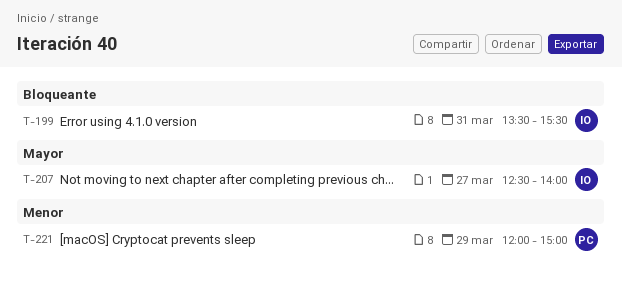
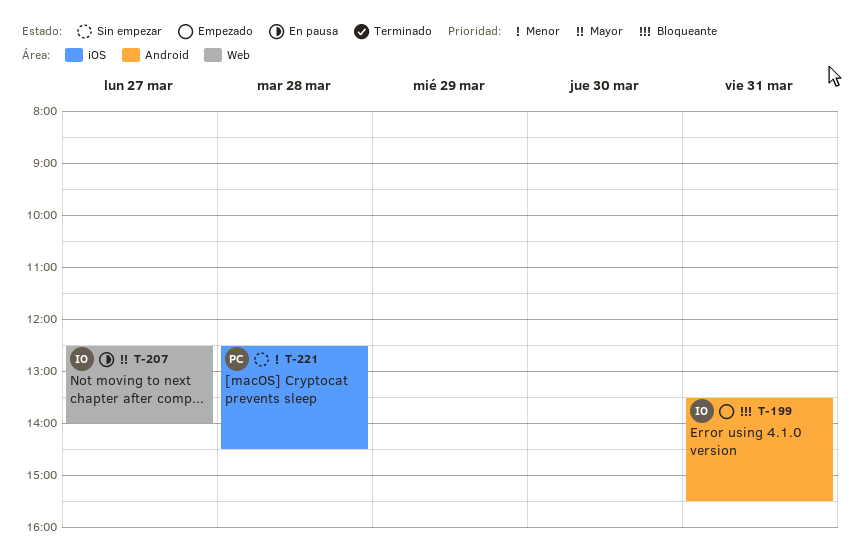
T-221, day: Mar 29 -> Mar 28
T-221, begins: 12:00 -> 12:30
T-221, ends: 15:00 -> 14:30

